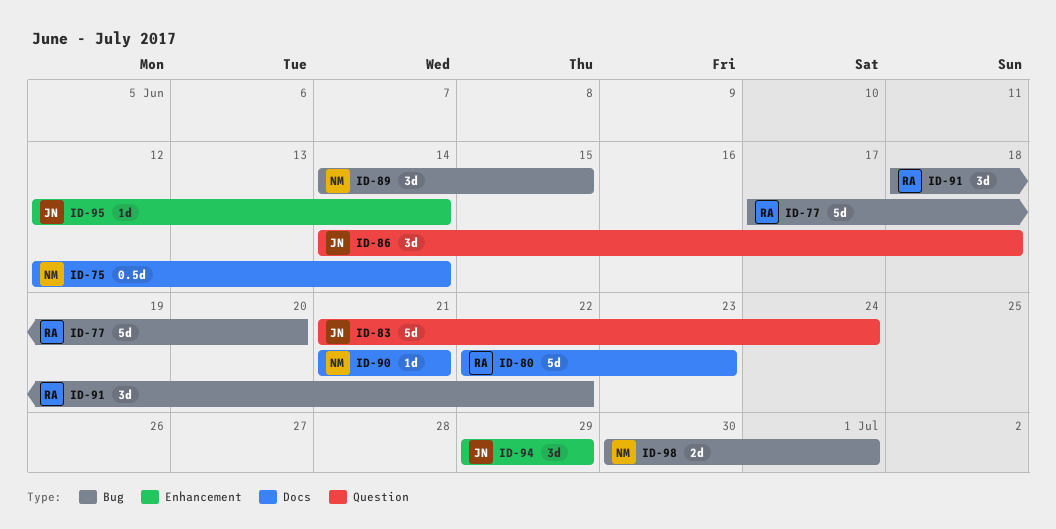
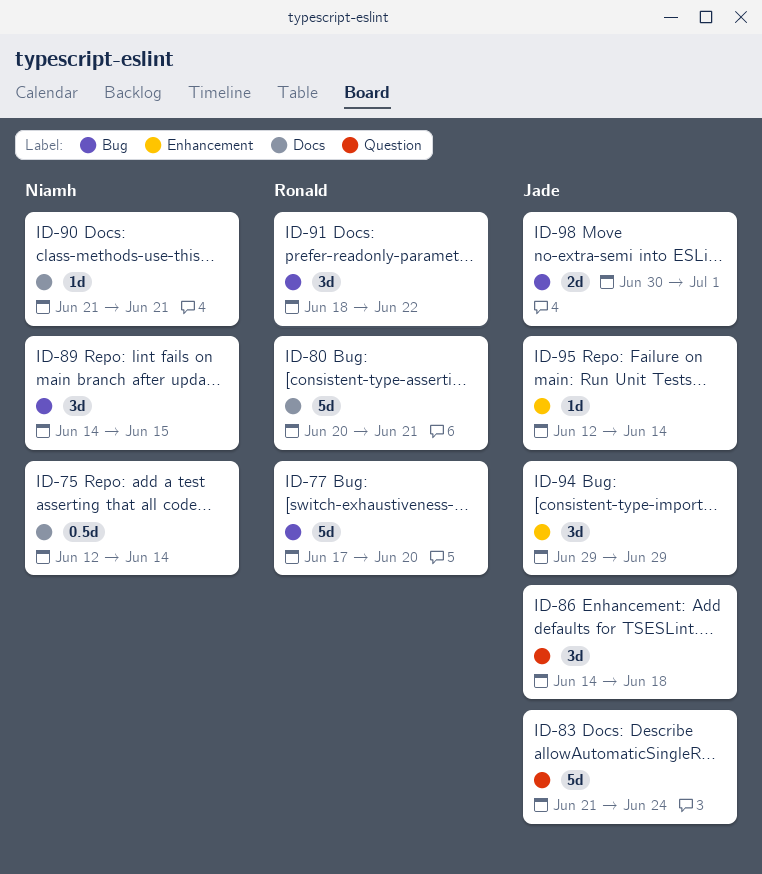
ID-80, start: Jun 22 -> Jun 20
ID-80, due: Jun 23 -> Jun 21
ID-98, owner: Niamh -> Jade

